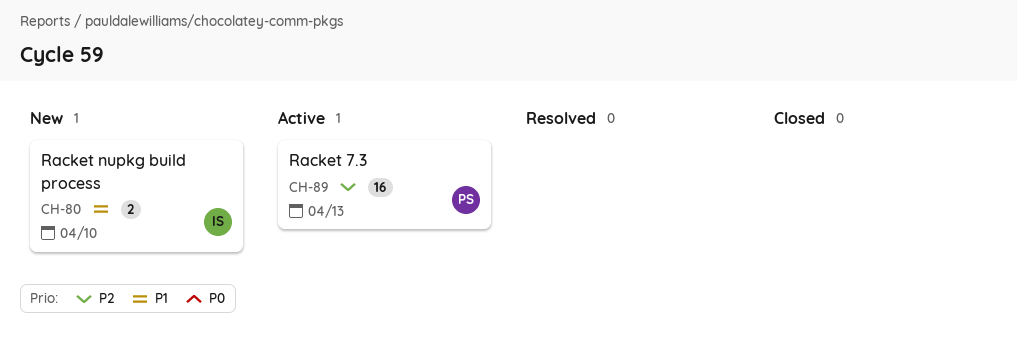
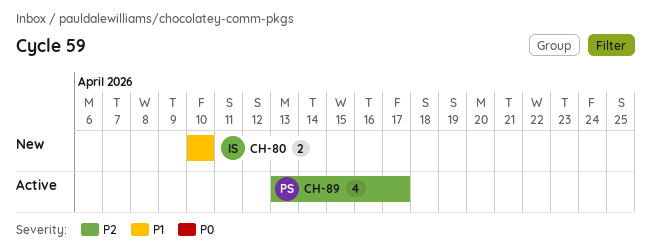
CH-89, estimate: 16 -> 4
CH-89, due: Apr 13 -> Apr 17

